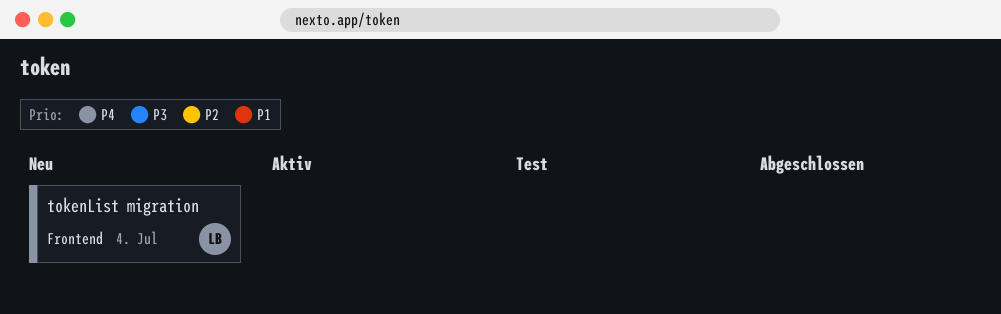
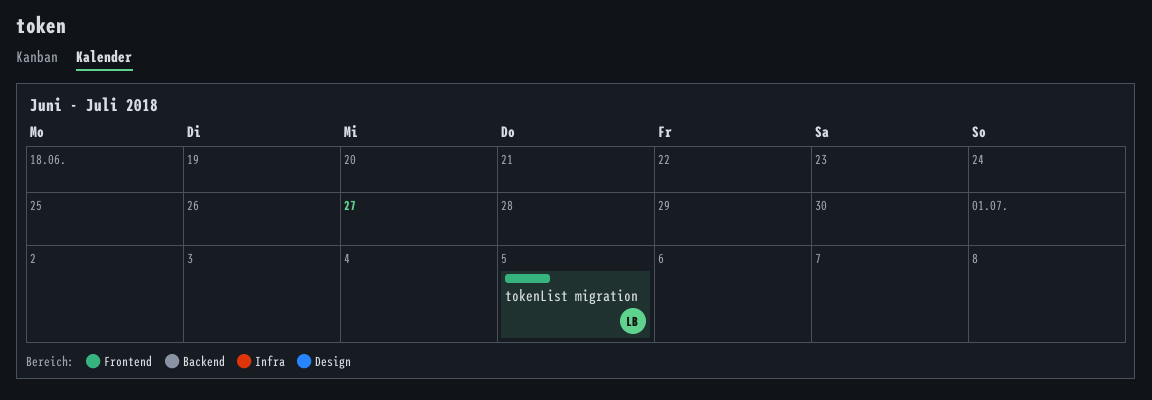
tokenList migration, due: Jul 4 -> Jul 5

